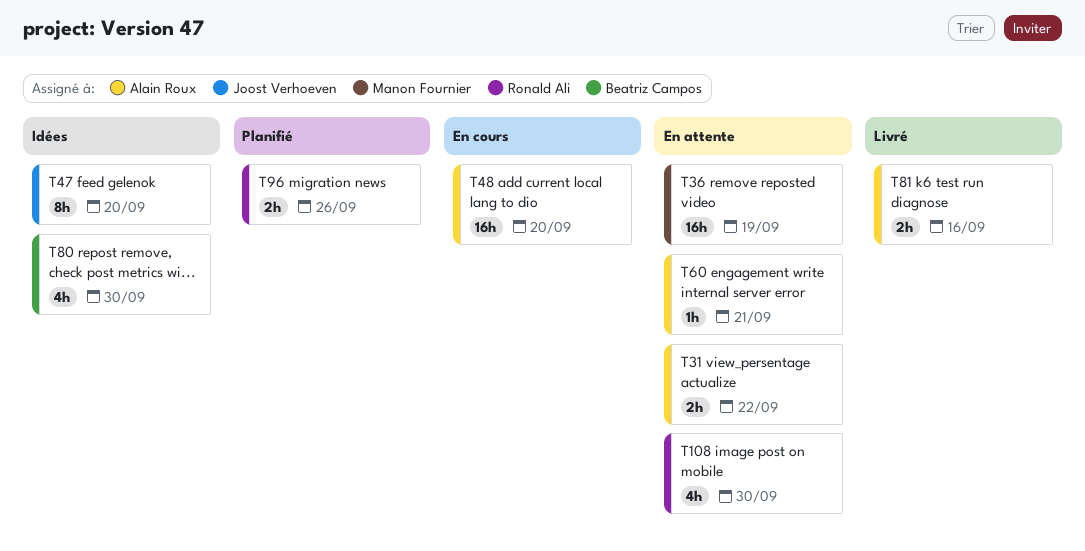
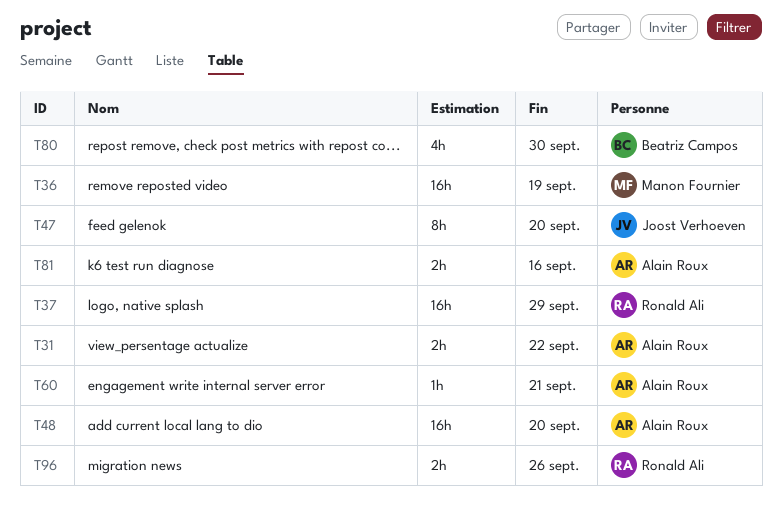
T37: none -> present
T108: present -> none

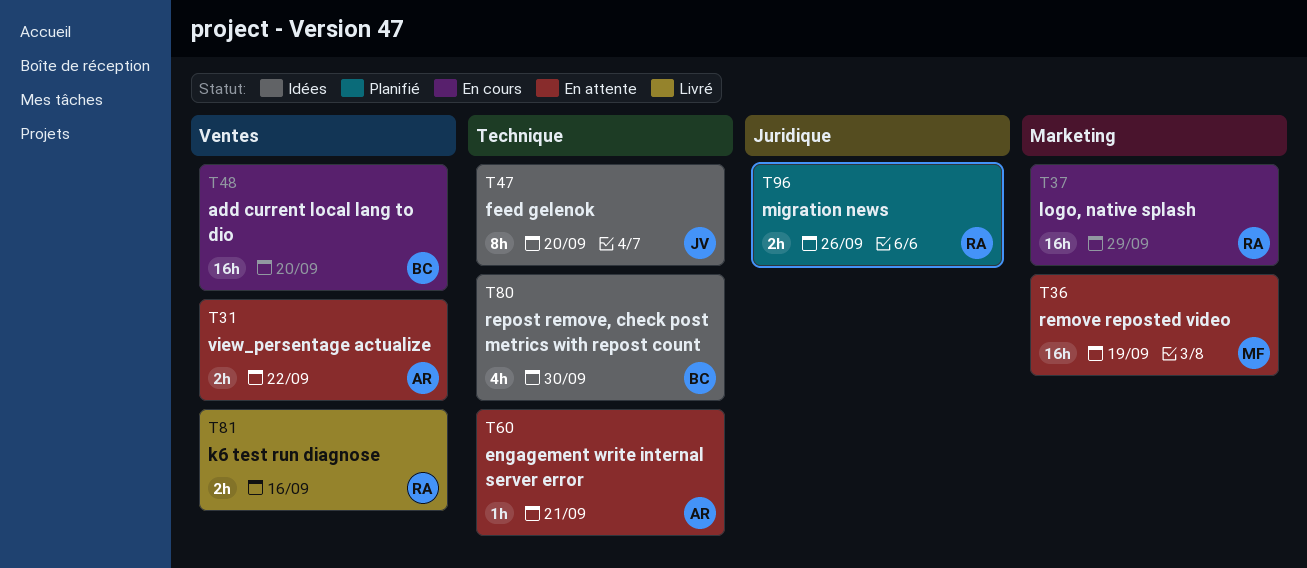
T48, owner: Alain Roux -> Beatriz Campos
T81, owner: Alain Roux -> Ronald Ali

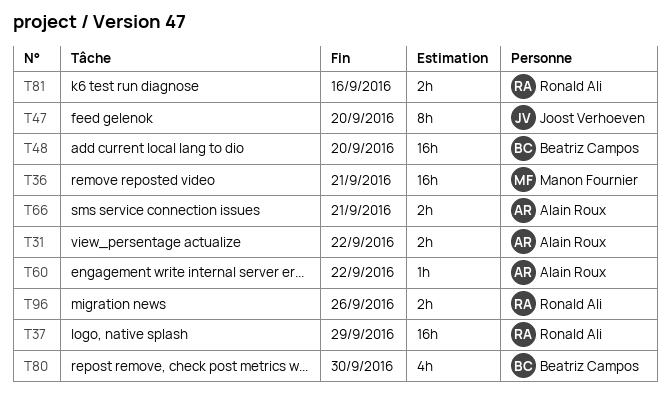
T36, due: Sep 19 -> Sep 21
T60, due: Sep 21 -> Sep 22
T66: none -> present

